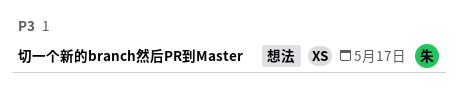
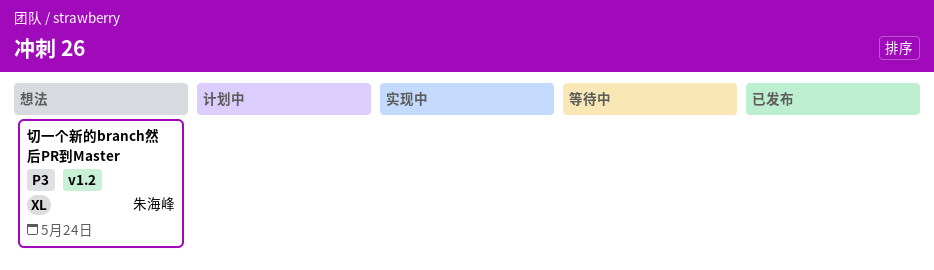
切一个新的branch然后PR到Master, estimate: XS -> XL
切一个新的branch然后PR到Master, due: May 17 -> May 24

